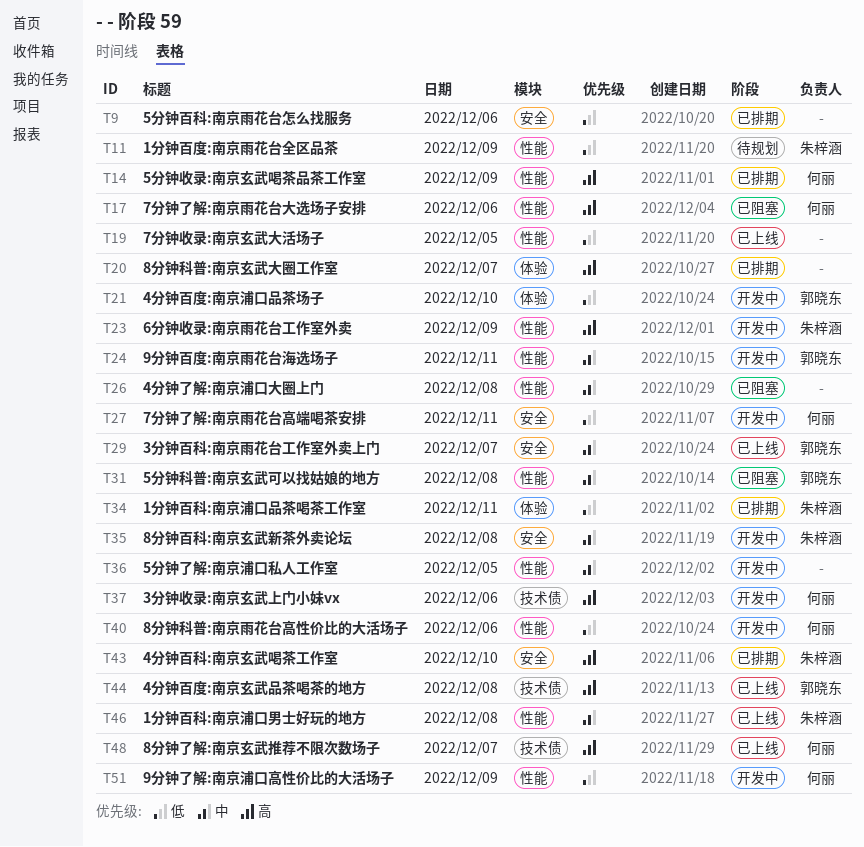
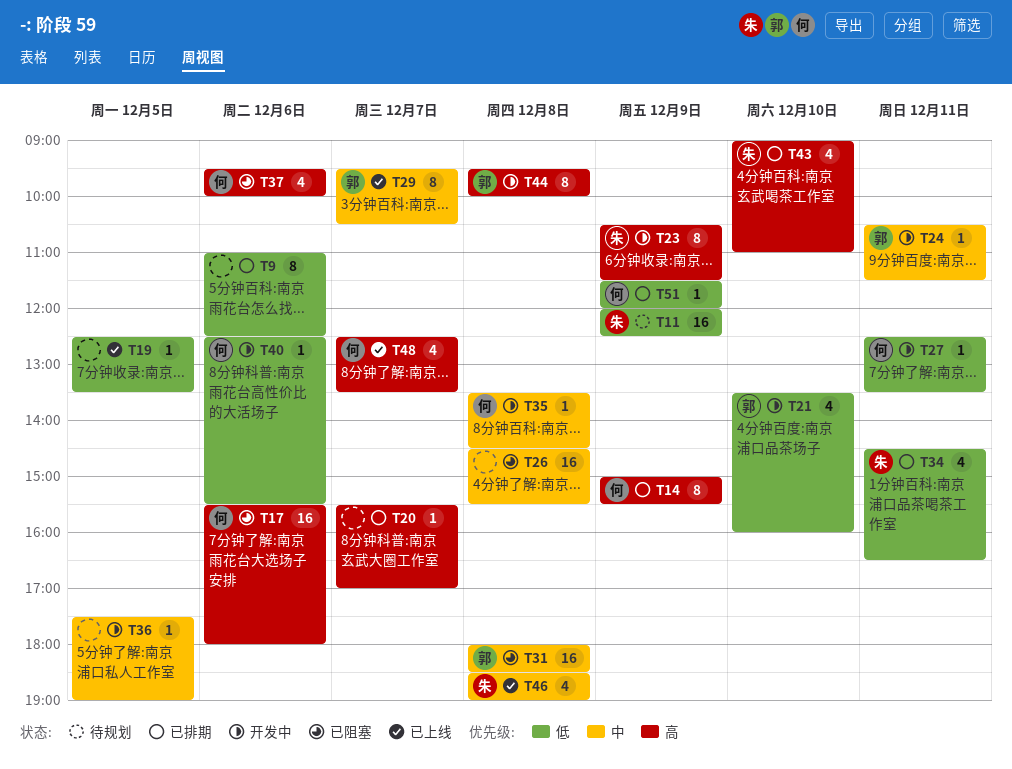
T35, owner: 朱梓涵 -> 何丽
T37, status: 开发中 -> 已阻塞
T44, status: 已上线 -> 开发中
T51, status: 开发中 -> 已排期

